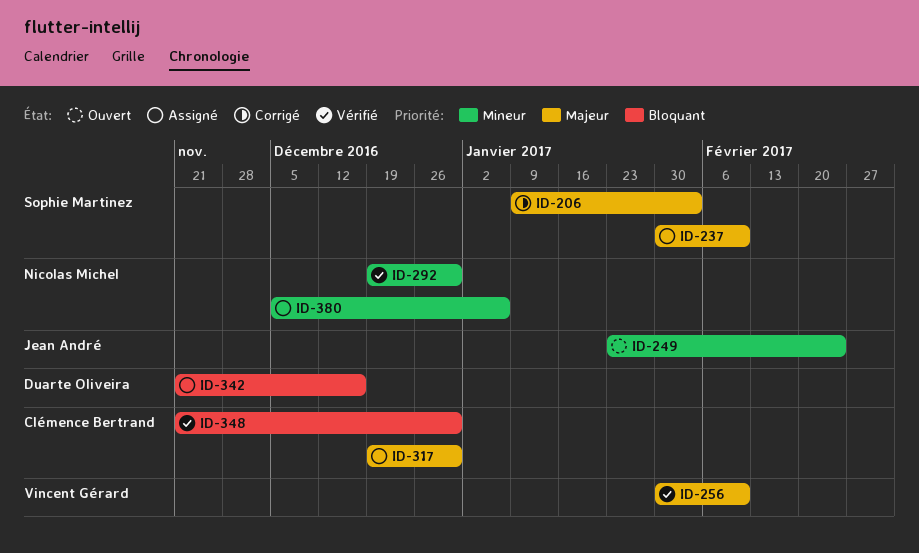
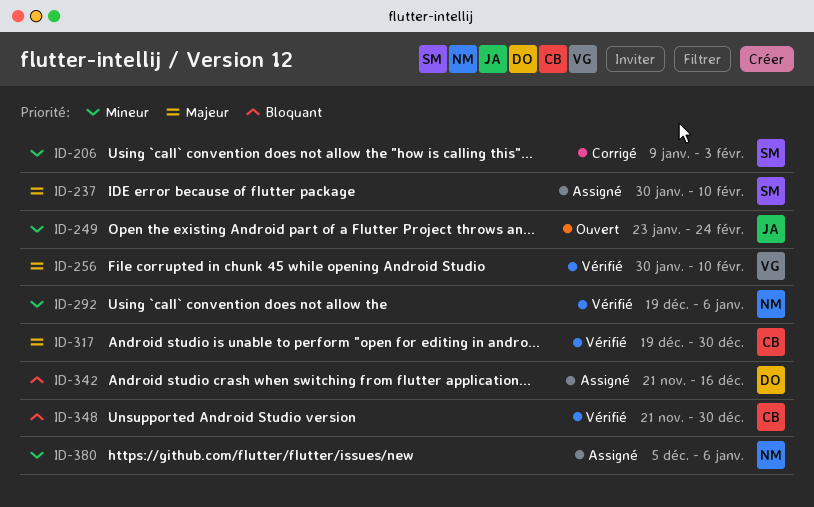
ID-206, priority: Majeur -> Mineur
ID-292, due: Dec 30 -> Jan 6
ID-317, status: Assigné -> Vérifié

